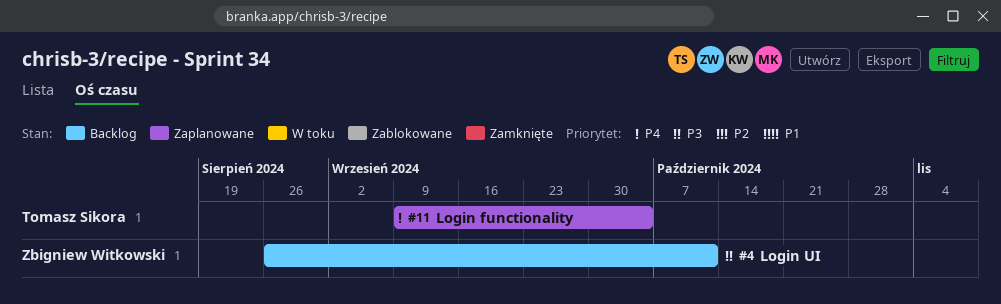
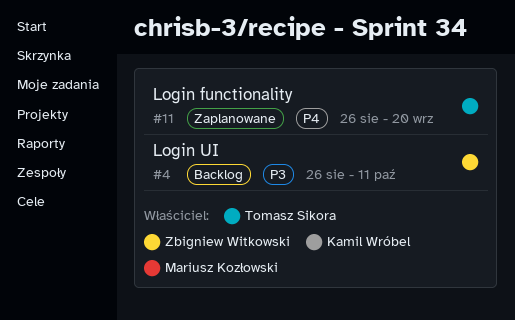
#11, start: Sep 9 -> Aug 26
#11, due: Oct 4 -> Sep 20

